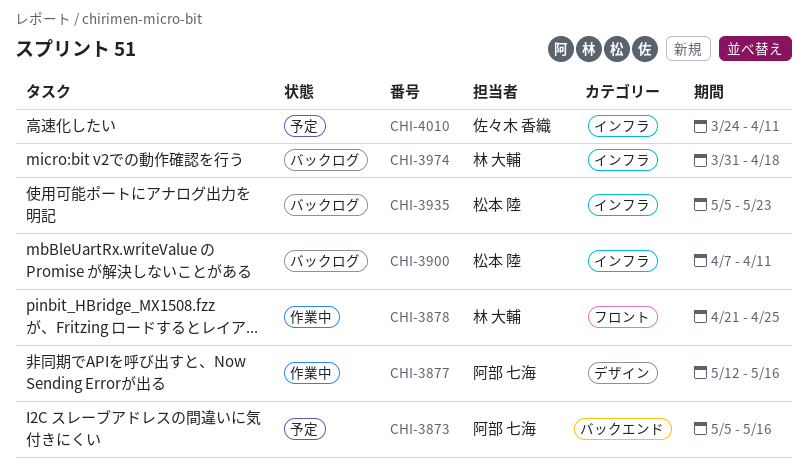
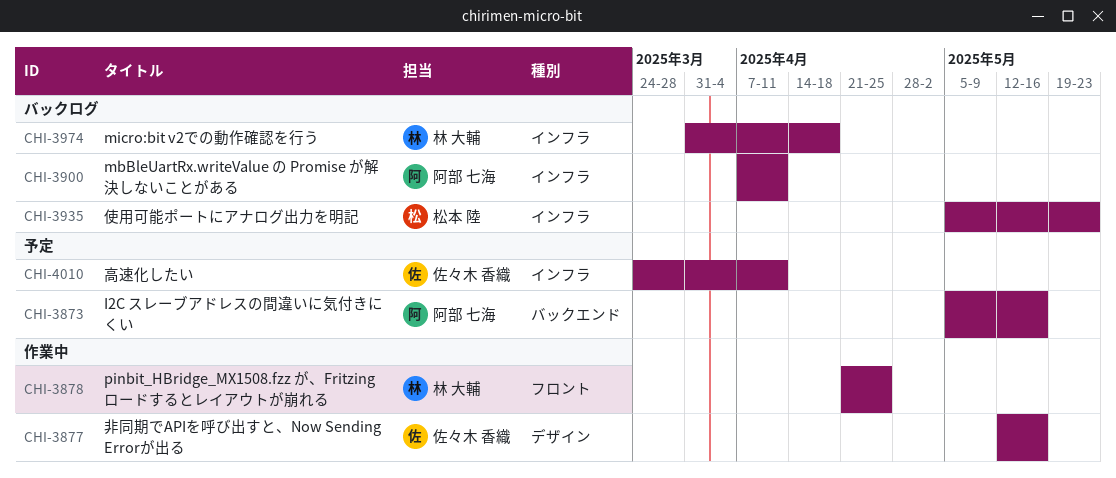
CHI-3877, owner: 阿部 七海 -> 佐々木 香織
CHI-3900, owner: 松本 陸 -> 阿部 七海

